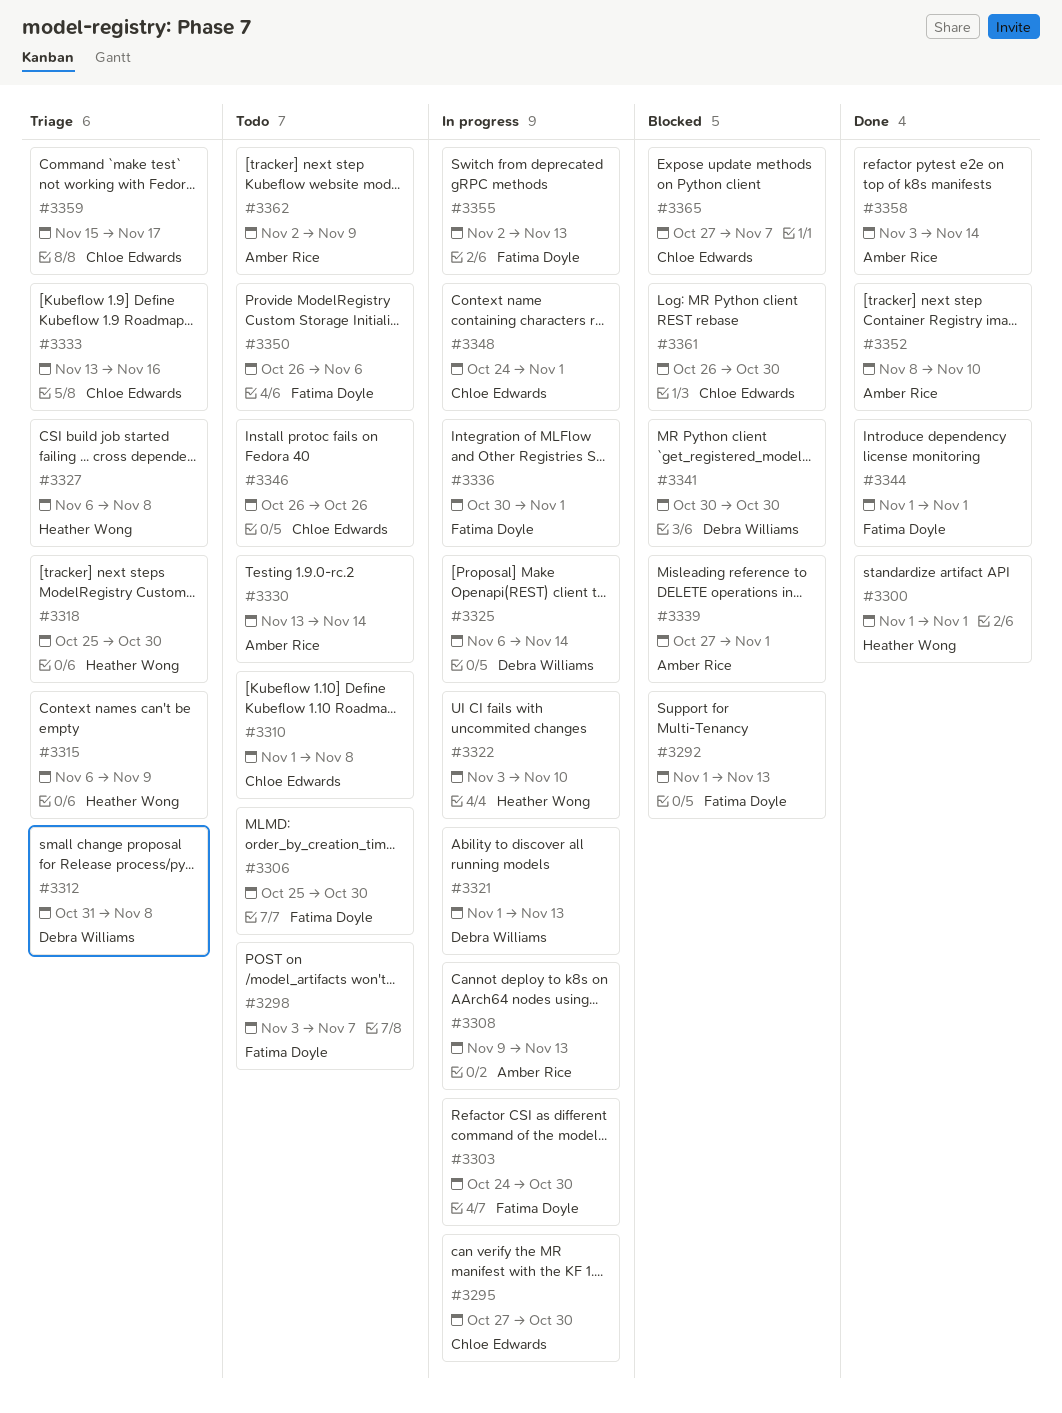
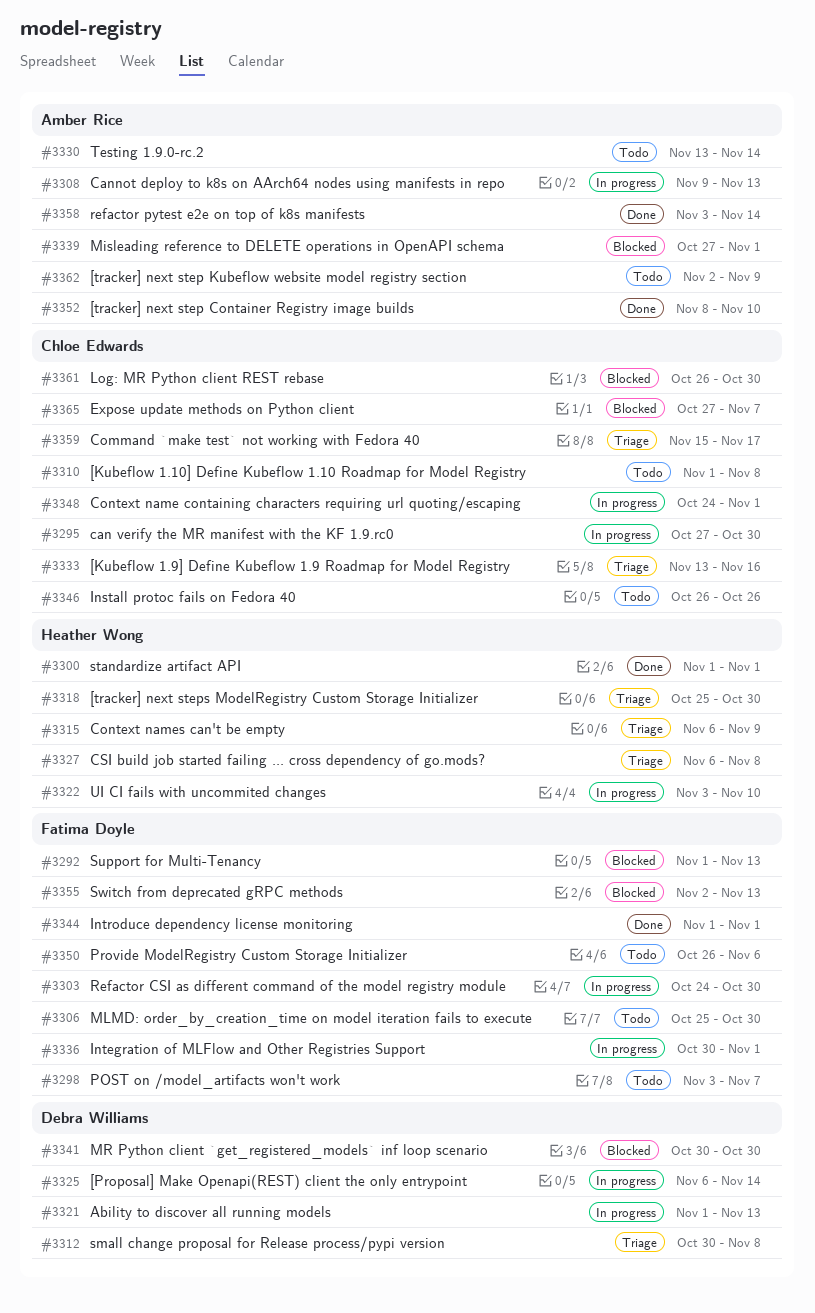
#3312, start: Oct 31 -> Oct 30
#3355, status: In progress -> Blocked

